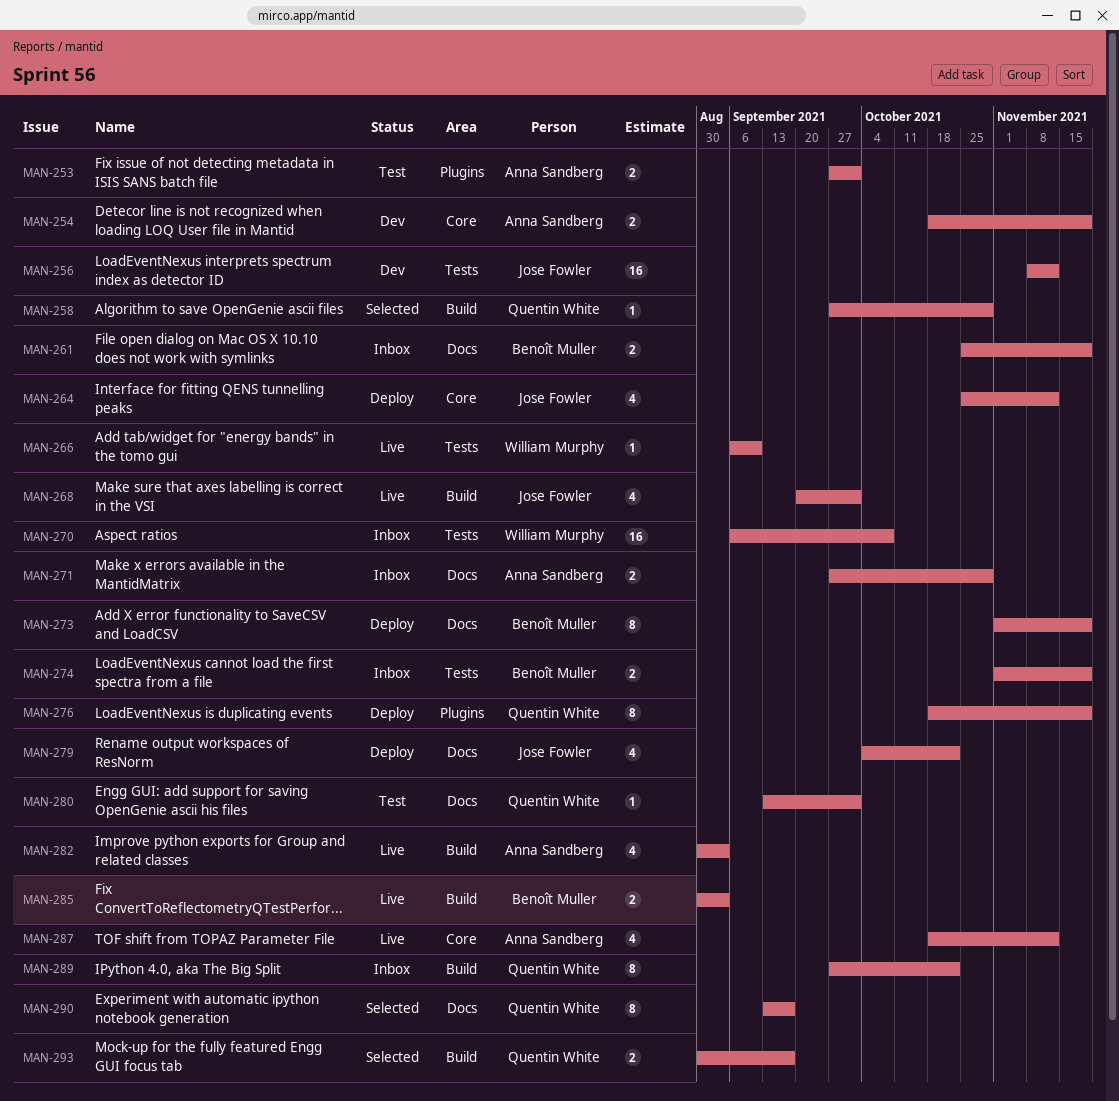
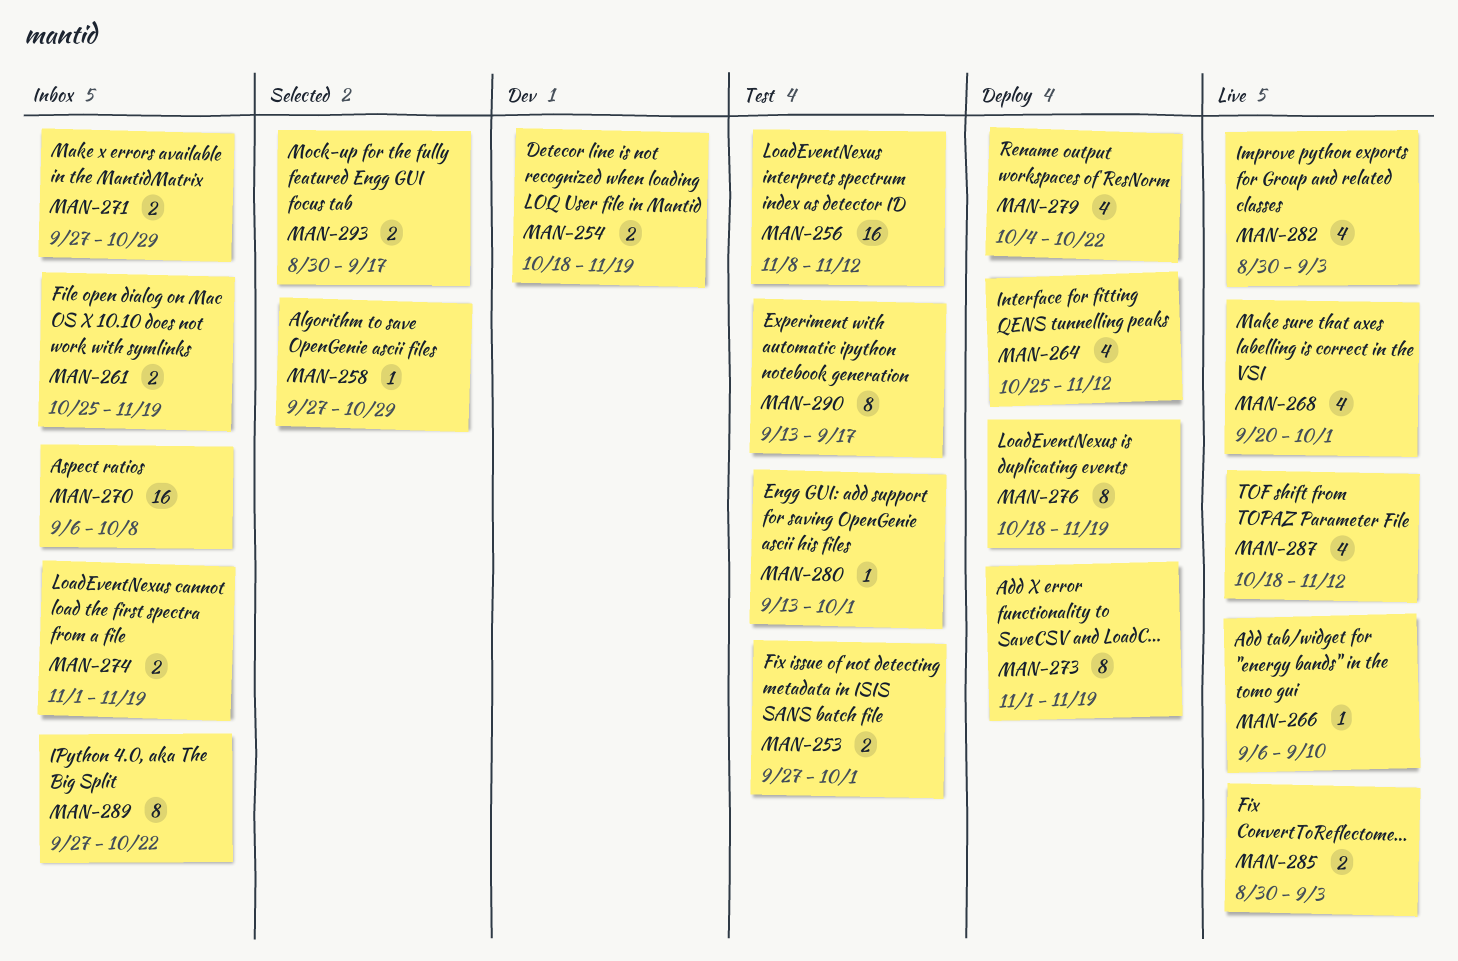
MAN-256, status: Dev -> Test
MAN-290, status: Selected -> Test

